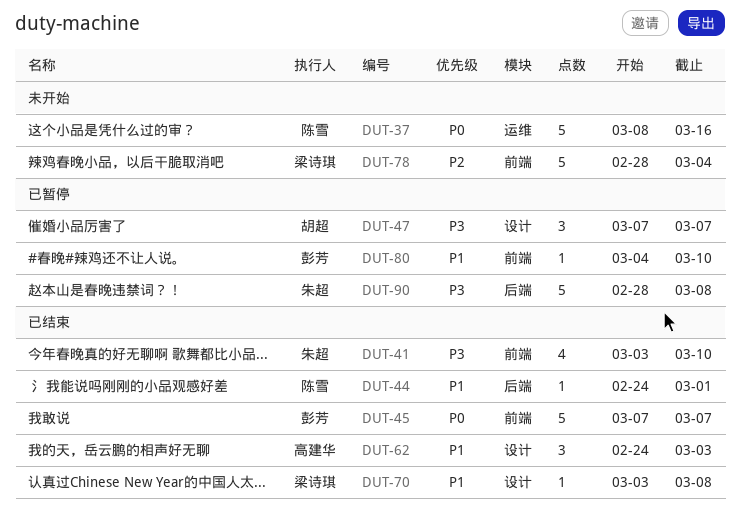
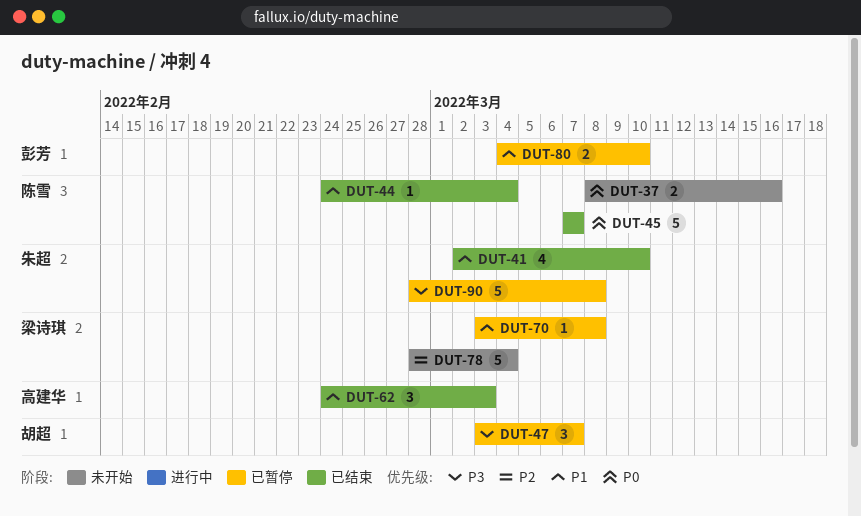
DUT-37, estimate: 5 -> 2
DUT-41, priority: P3 -> P1
DUT-41, start: Mar 3 -> Mar 2
DUT-44, due: Mar 1 -> Mar 4
DUT-45, owner: 彭芳 -> 陈雪
DUT-47, start: Mar 7 -> Mar 3
DUT-70, status: 已结束 -> 已暂停
DUT-80, estimate: 1 -> 2

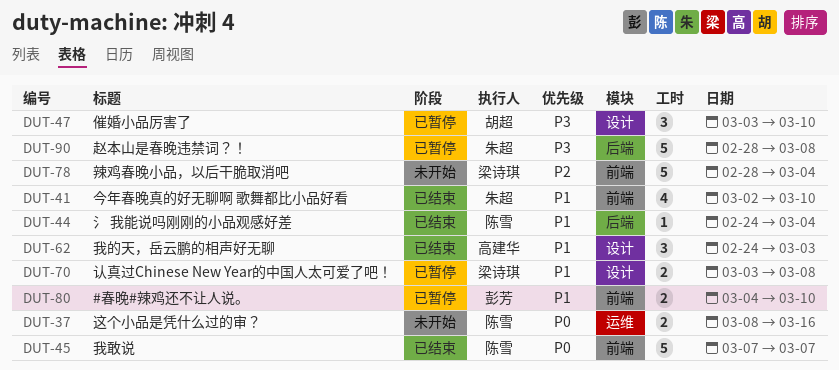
DUT-47, due: Mar 7 -> Mar 10
DUT-70, estimate: 1 -> 2

